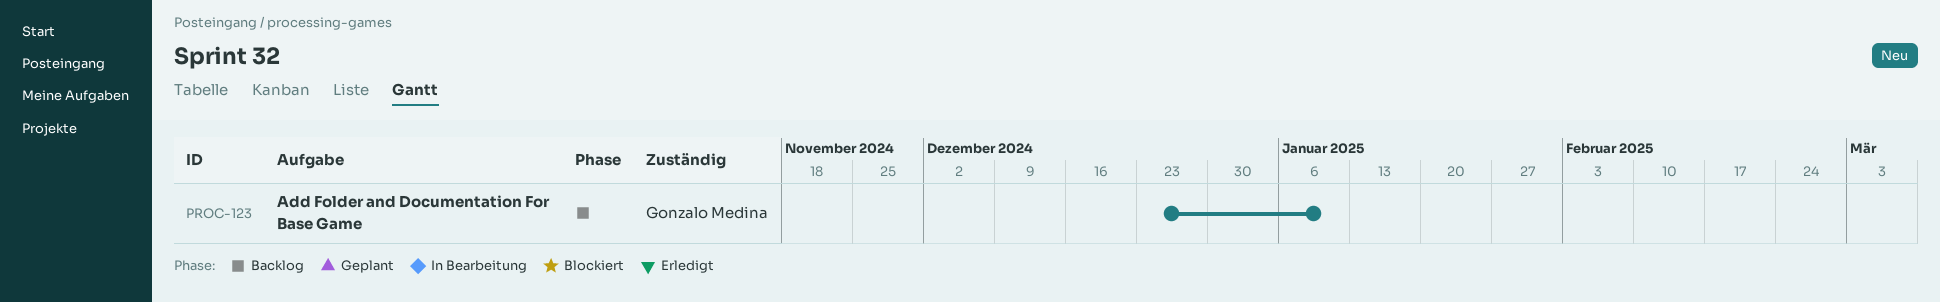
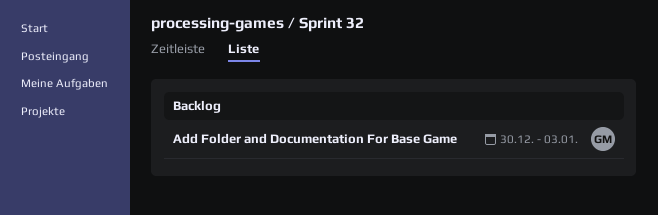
Add Folder and Documentation For Base Game, start: Dec 23 -> Dec 30
Add Folder and Documentation For Base Game, due: Jan 10 -> Jan 3

